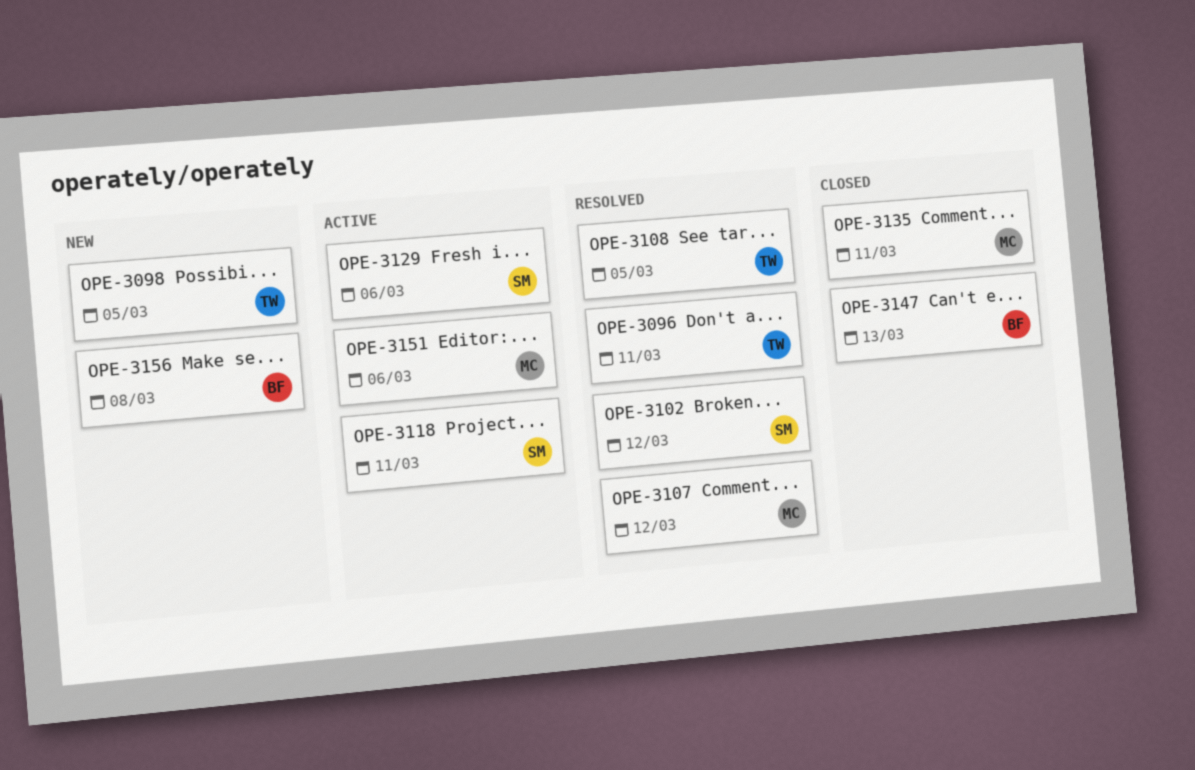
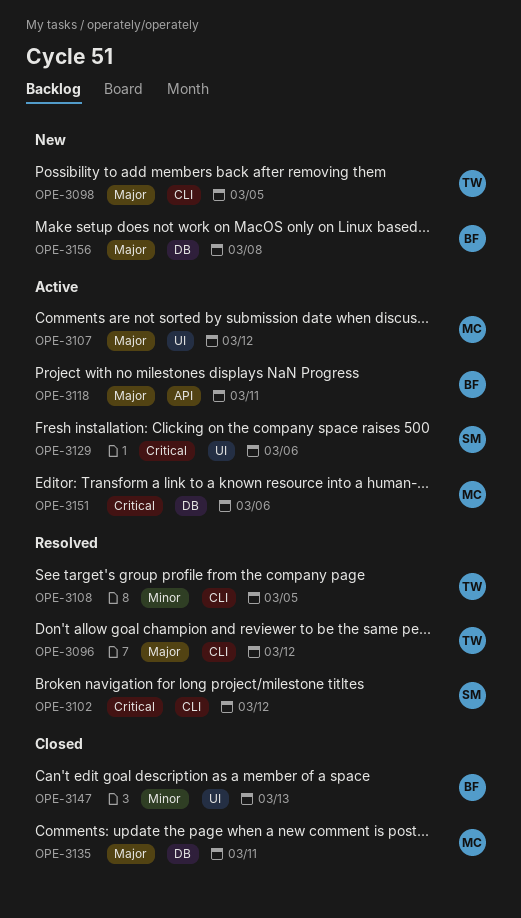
OPE-3096, due: Mar 11 -> Mar 12
OPE-3107, status: Resolved -> Active
OPE-3118, owner: SM -> BF

